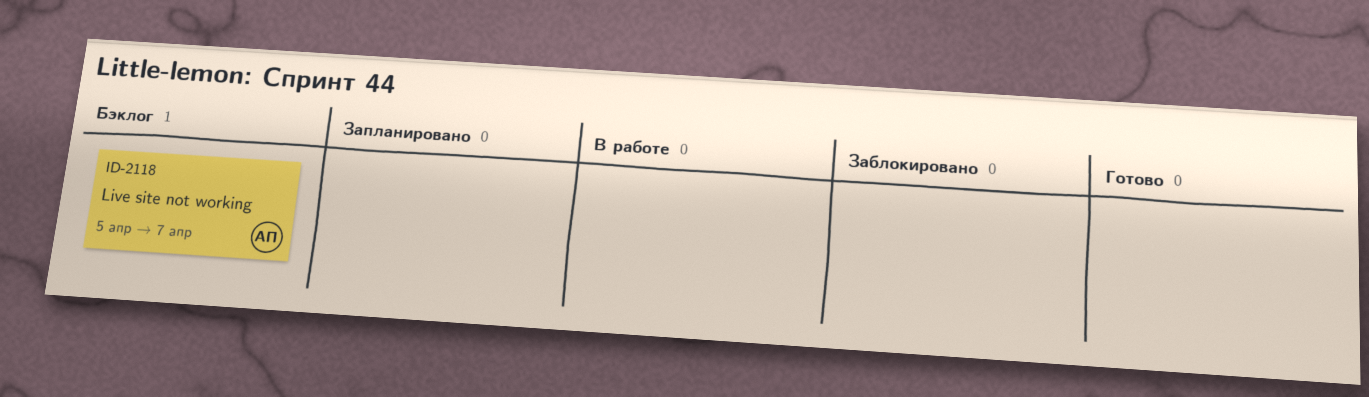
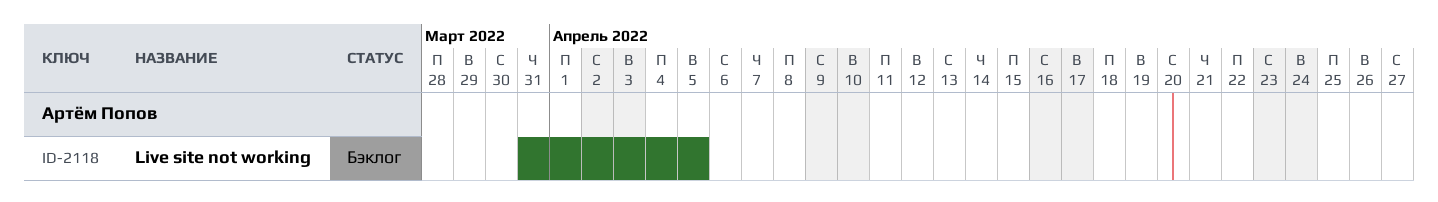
ID-2118, start: Apr 5 -> Mar 31
ID-2118, due: Apr 7 -> Apr 5

